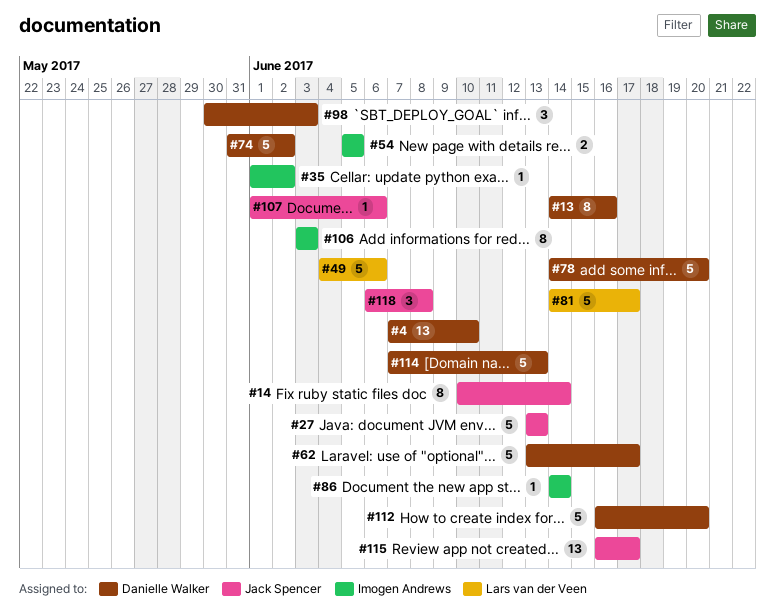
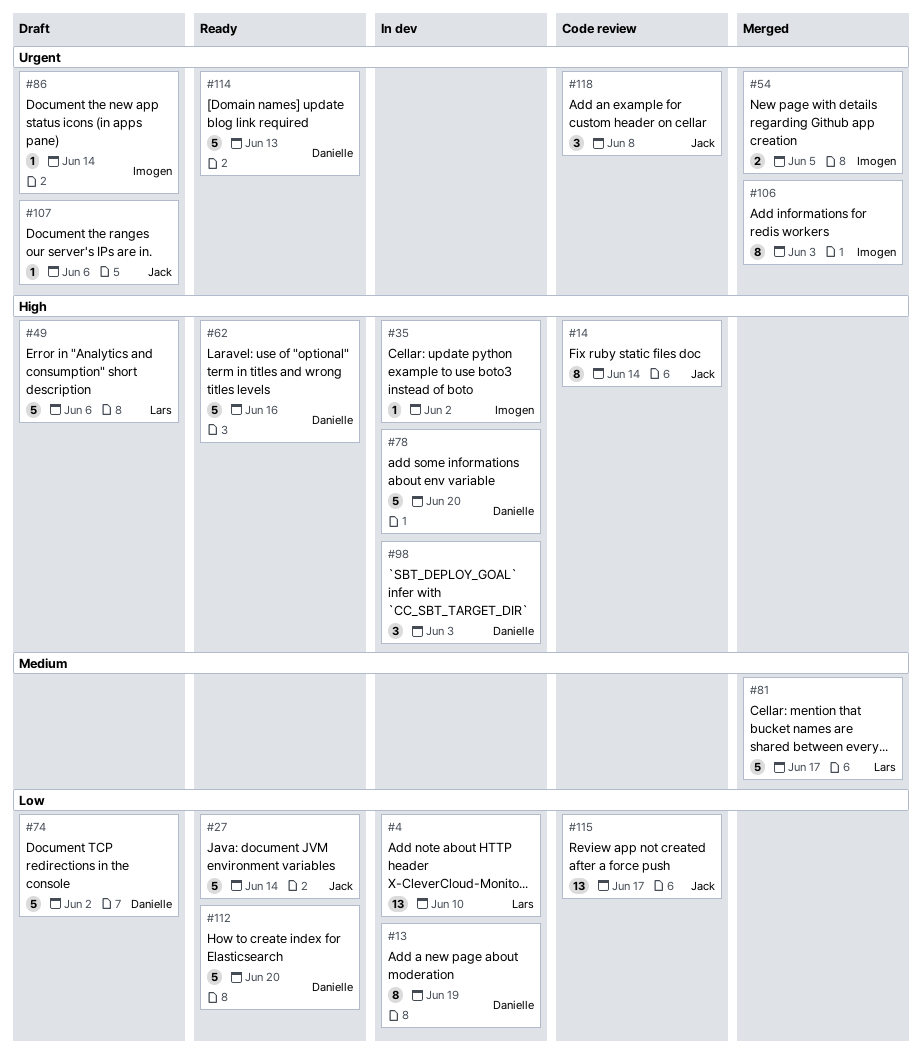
#4, owner: Danielle Walker -> Lars van der Veen
#13, due: Jun 16 -> Jun 19
#27, due: Jun 13 -> Jun 14
#62, due: Jun 17 -> Jun 16

